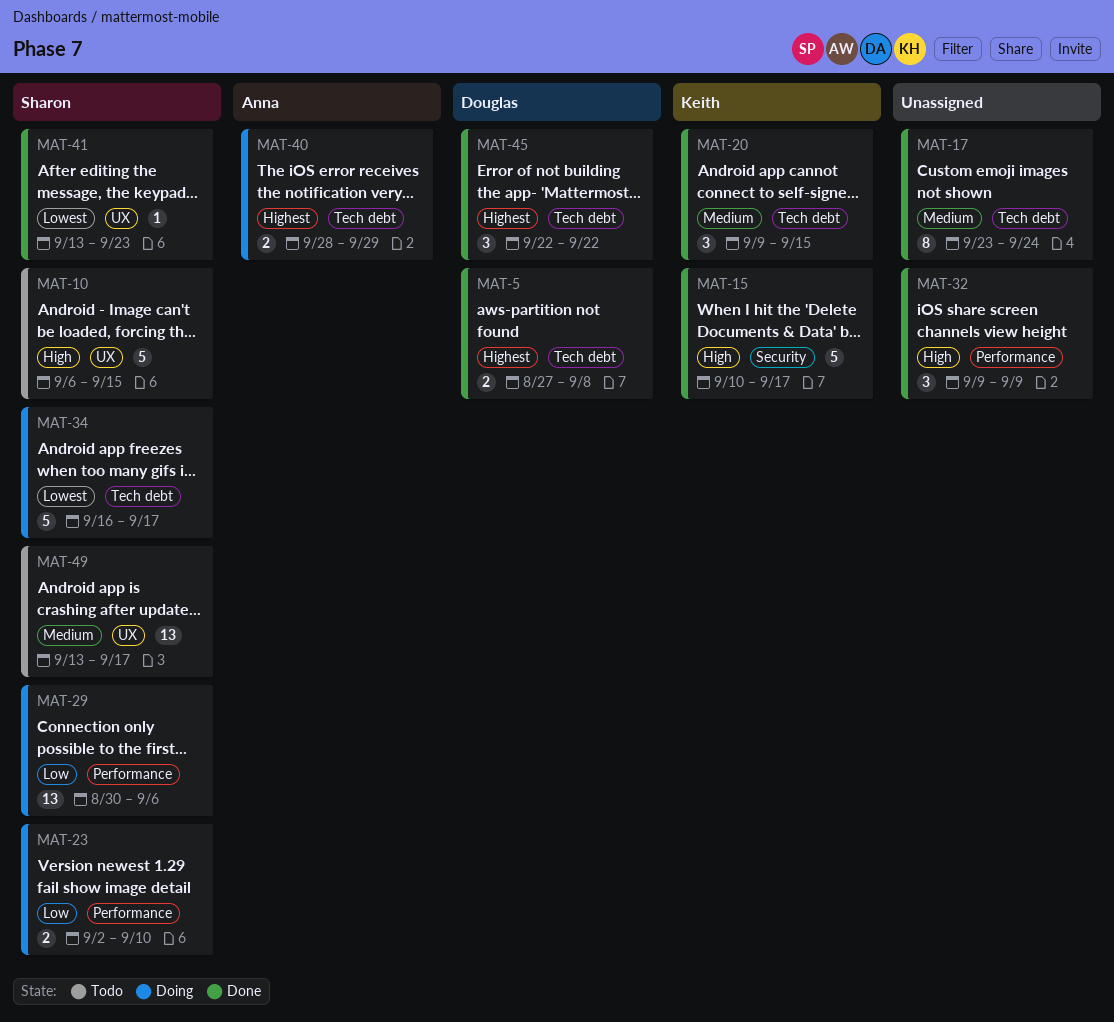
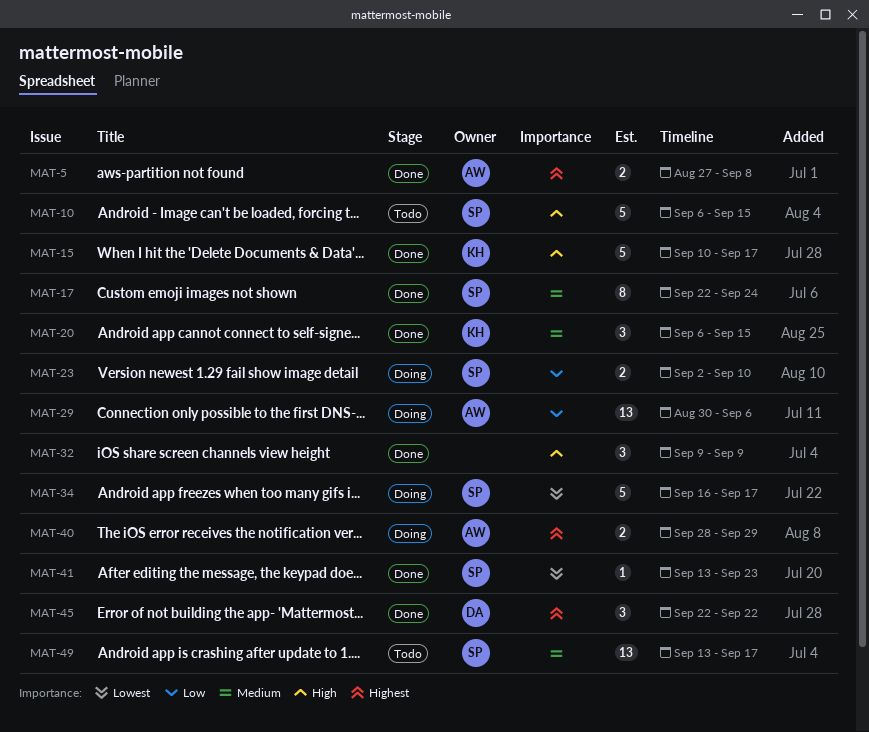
MAT-5, owner: Douglas -> Anna
MAT-17, owner: none -> Sharon
MAT-17, start: Sep 23 -> Sep 22
MAT-20, start: Sep 9 -> Sep 6
MAT-29, owner: Sharon -> Anna

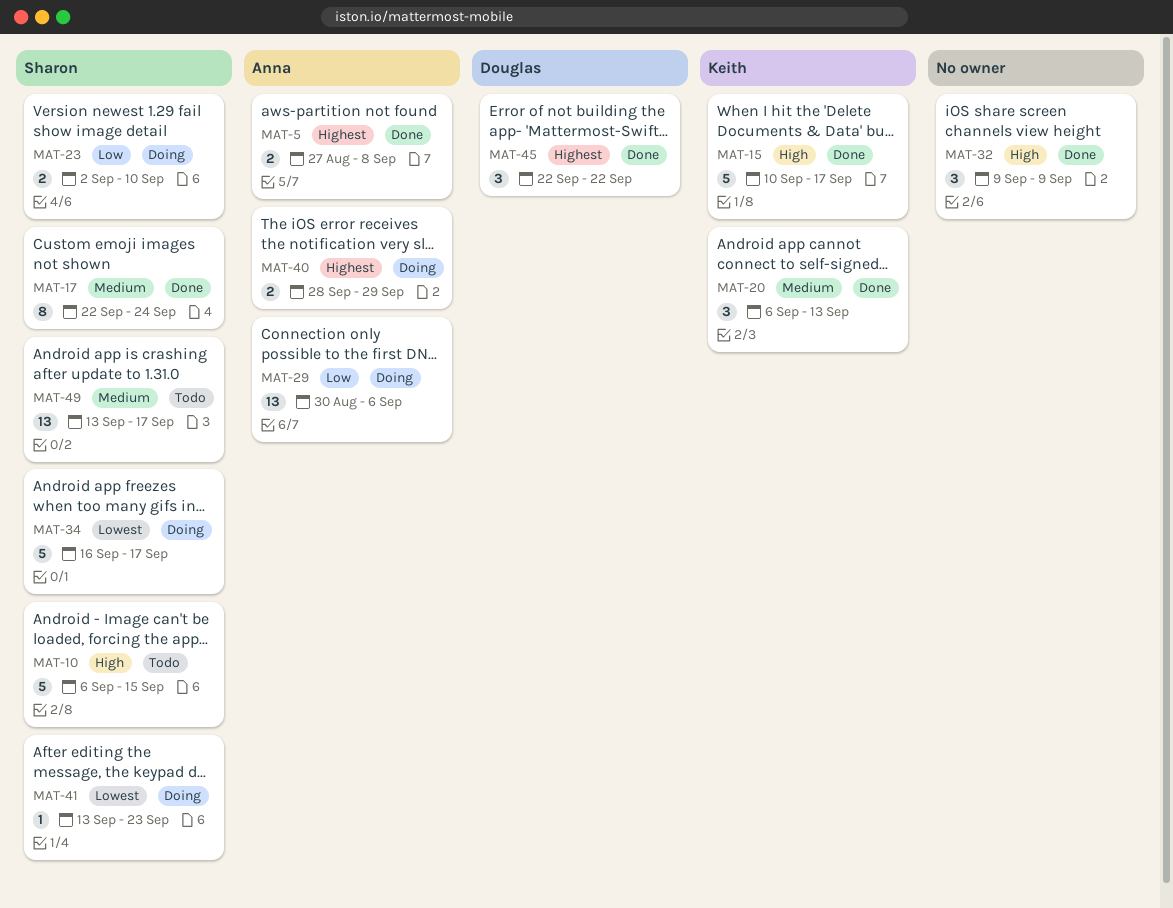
MAT-20, due: Sep 15 -> Sep 13
MAT-41, status: Done -> Doing

